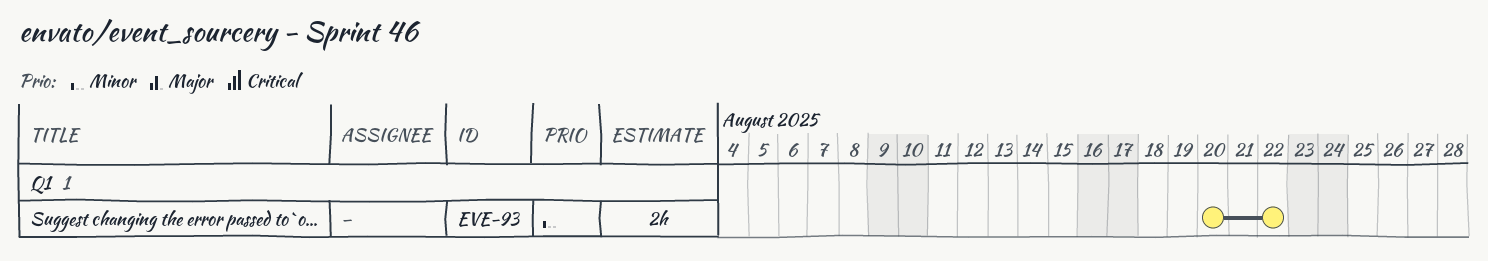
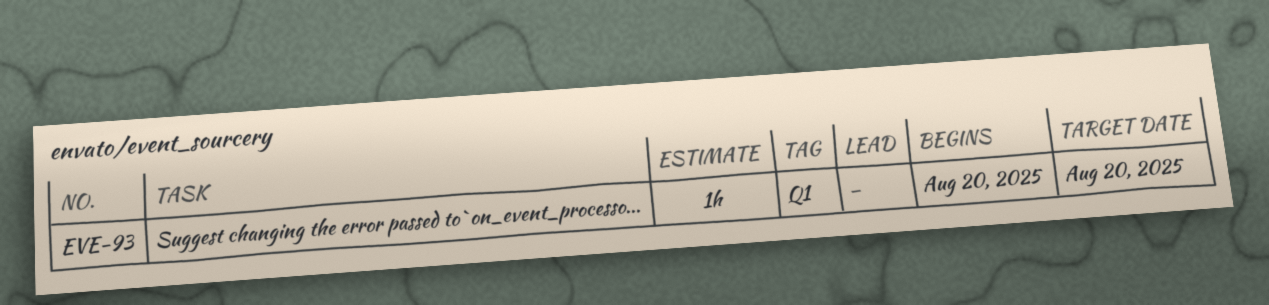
EVE-93, estimate: 2h -> 1h
EVE-93, due: Aug 22 -> Aug 20

